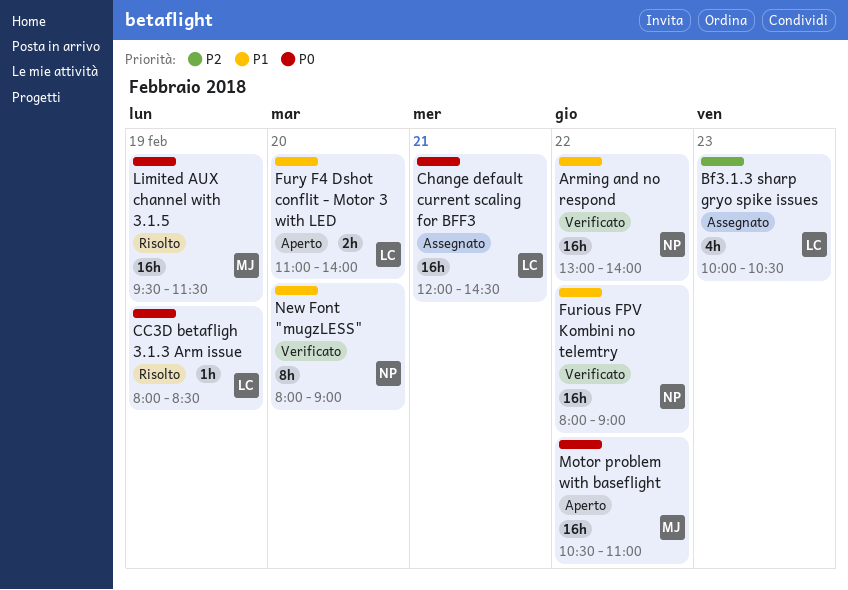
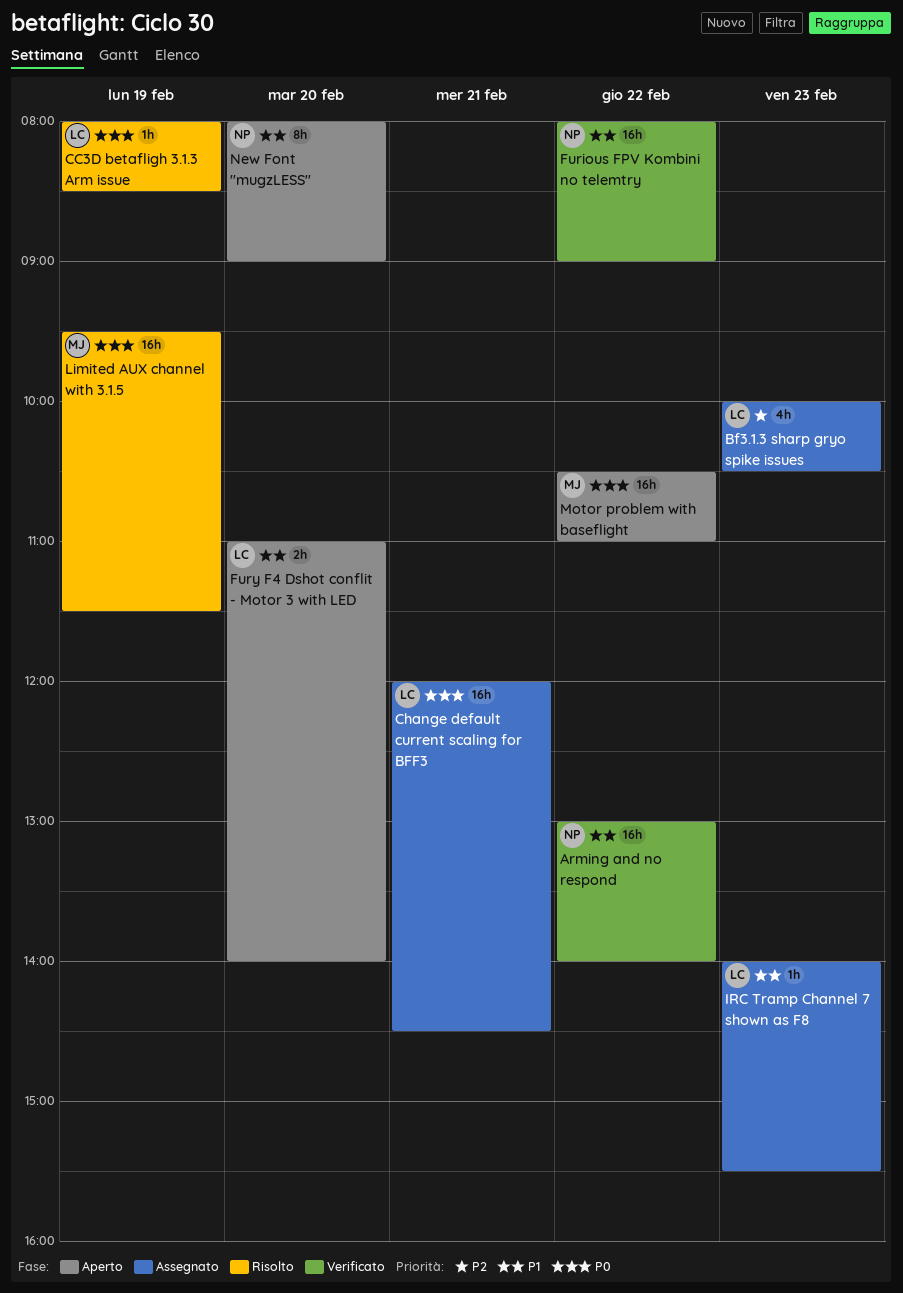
IRC Tramp Channel 7 shown as F8: none -> present
New Font "mugzLESS", status: Verificato -> Aperto

